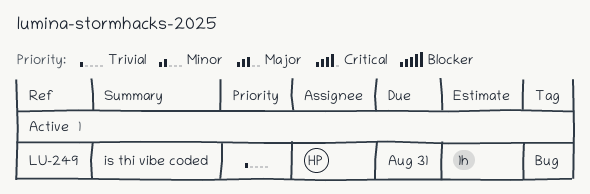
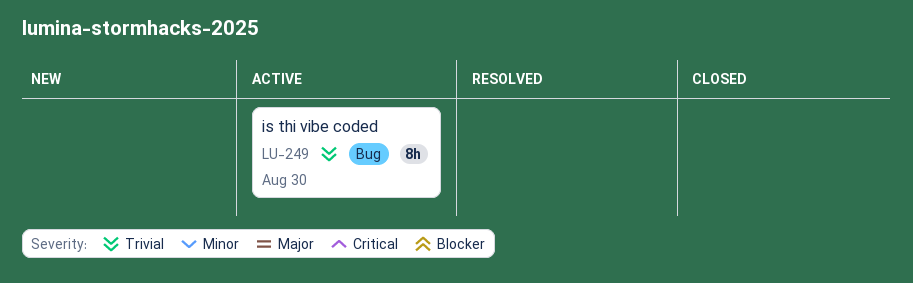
LU-249, estimate: 1h -> 8h
LU-249, due: Aug 31 -> Aug 30

